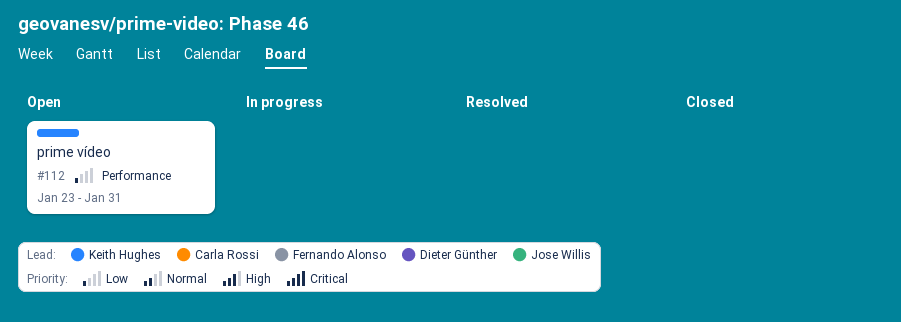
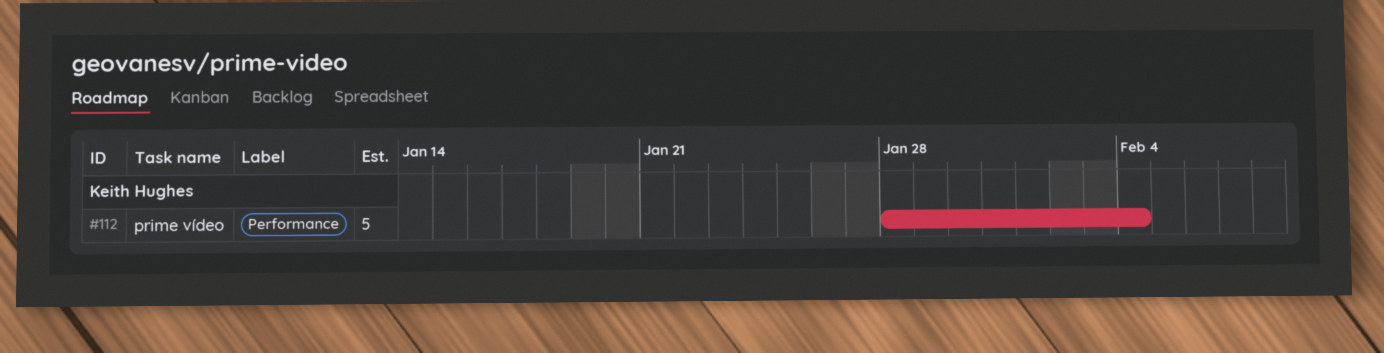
#112, start: Jan 23 -> Jan 28
#112, due: Jan 31 -> Feb 4

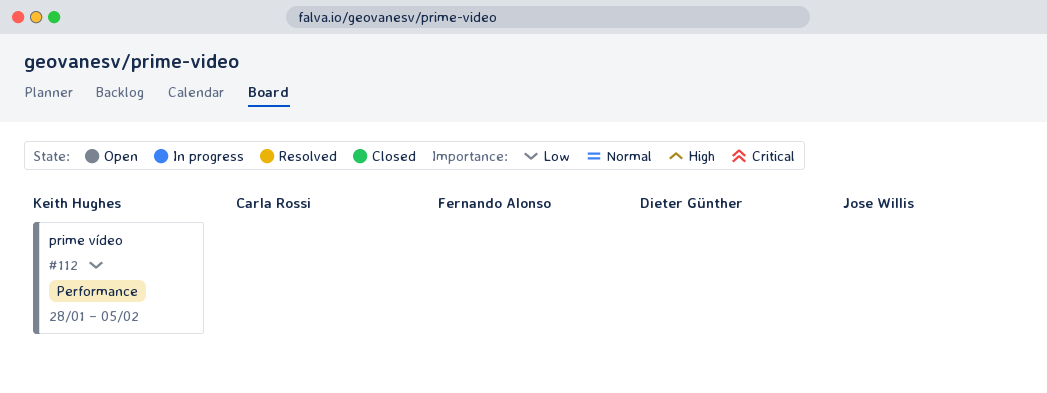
#112, due: Feb 4 -> Feb 5

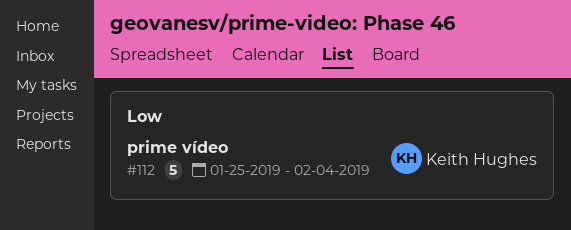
#112, start: Jan 28 -> Jan 25
#112, due: Feb 5 -> Feb 4

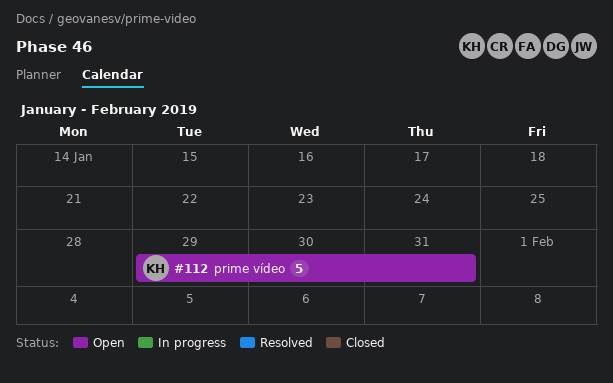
#112, start: Jan 25 -> Jan 29
#112, due: Feb 4 -> Jan 31

